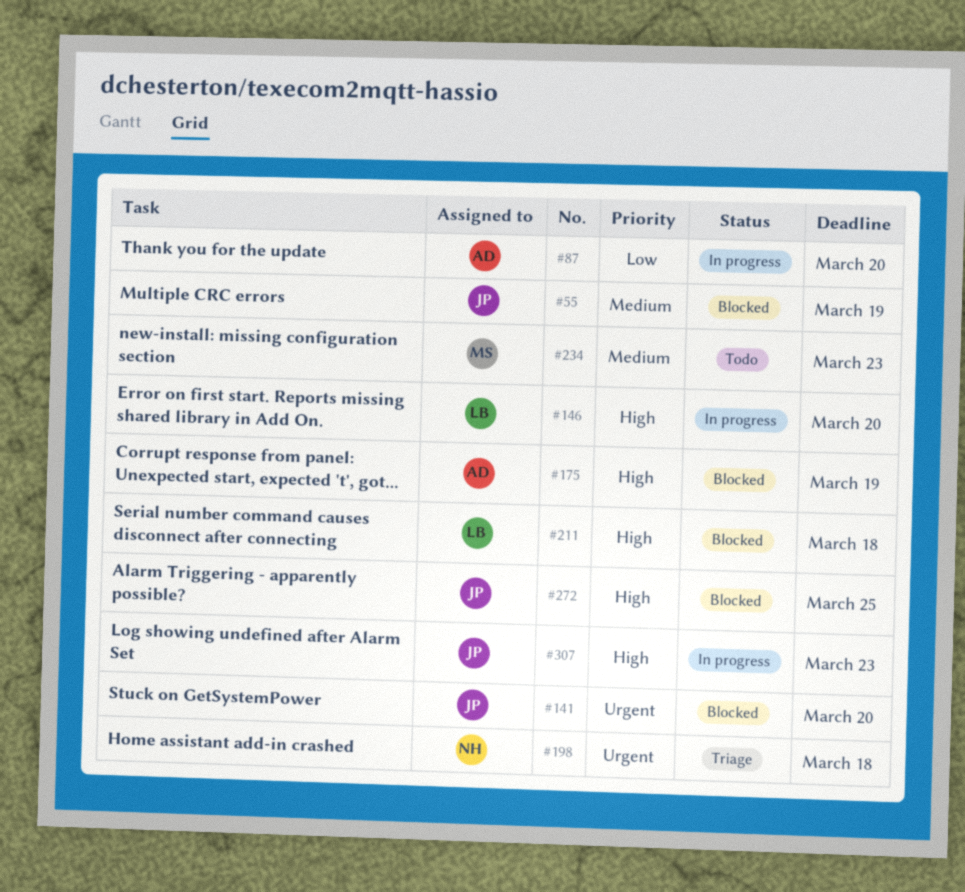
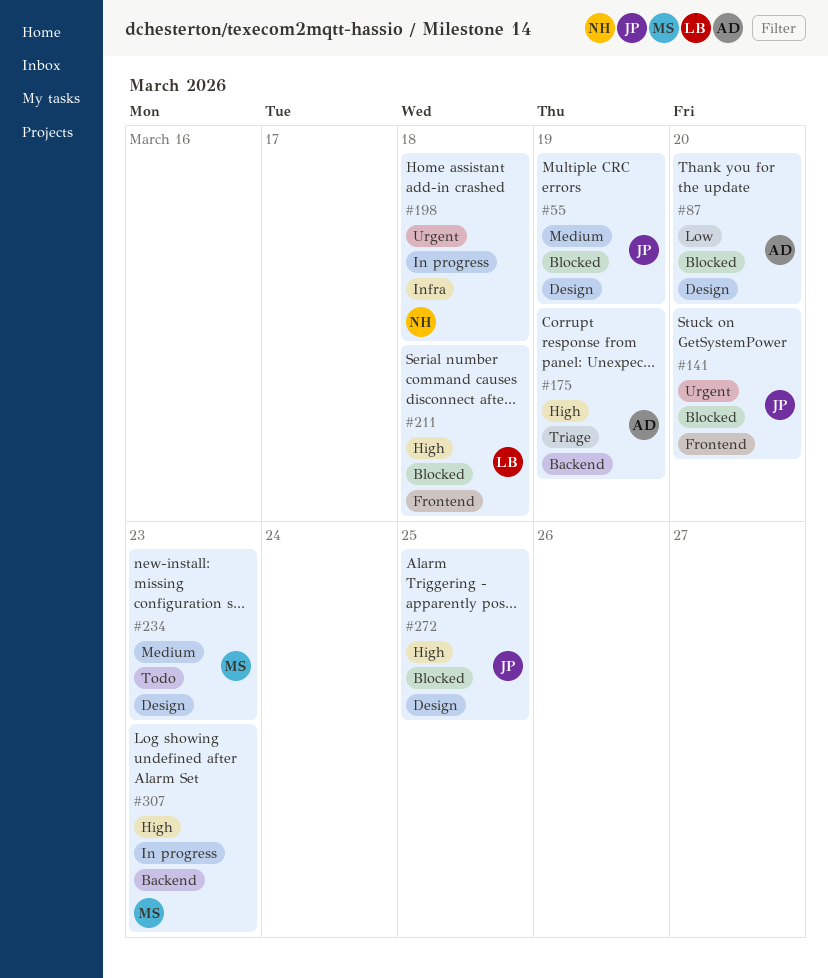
#87, status: In progress -> Blocked
#146: present -> none
#175, status: Blocked -> Triage
#198, status: Triage -> In progress
#307, owner: JP -> MS

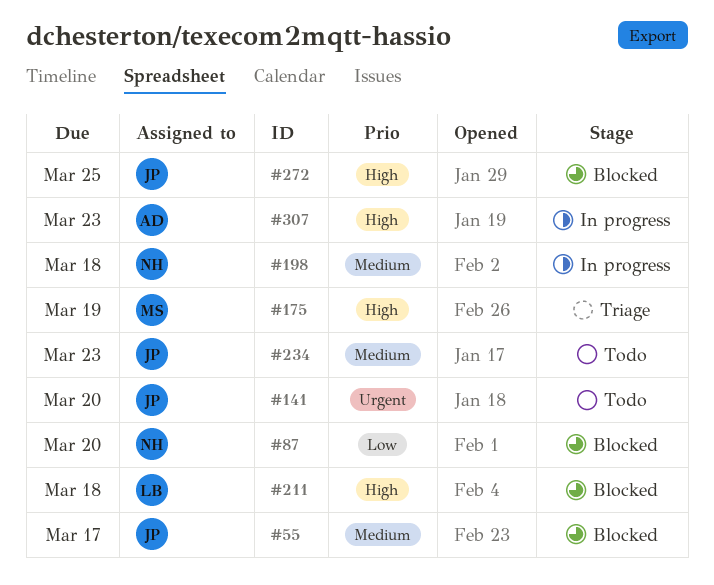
#55, due: Mar 19 -> Mar 17
#87, owner: AD -> NH
#141, status: Blocked -> Todo
#175, owner: AD -> MS
#198, priority: Urgent -> Medium
#234, owner: MS -> JP
#307, owner: MS -> AD

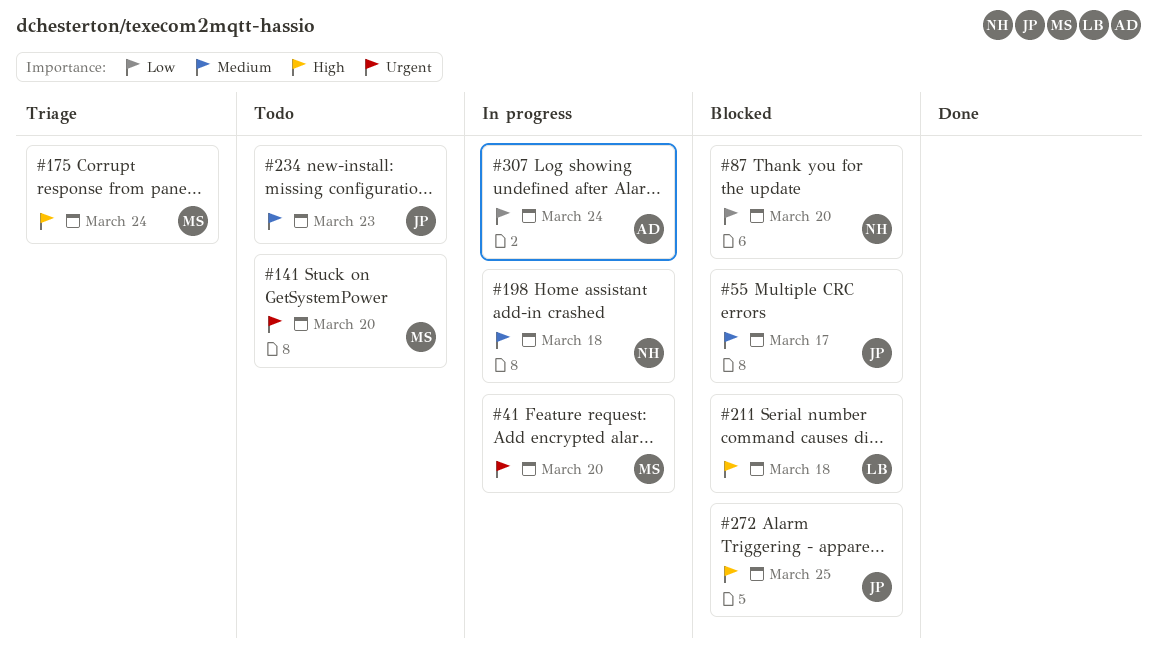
#41: none -> present
#141, owner: JP -> MS
#175, due: Mar 19 -> Mar 24
#307, priority: High -> Low
#307, due: Mar 23 -> Mar 24

